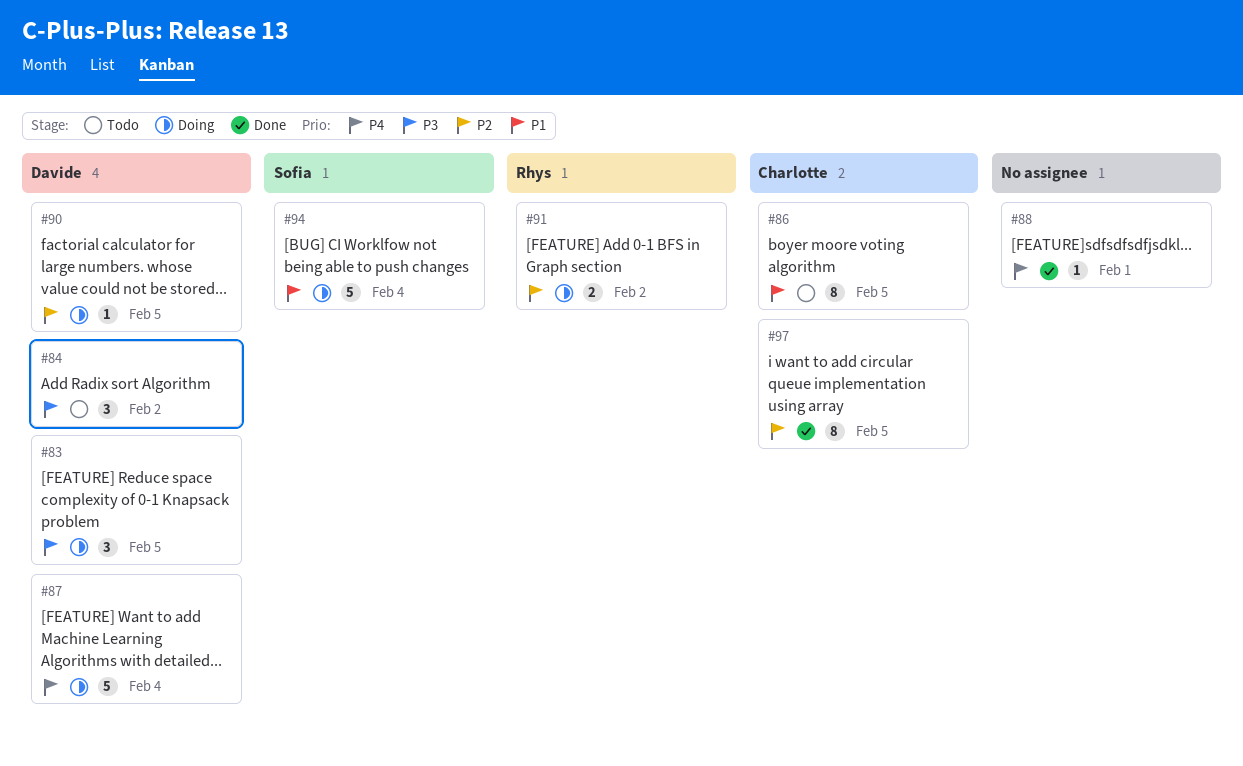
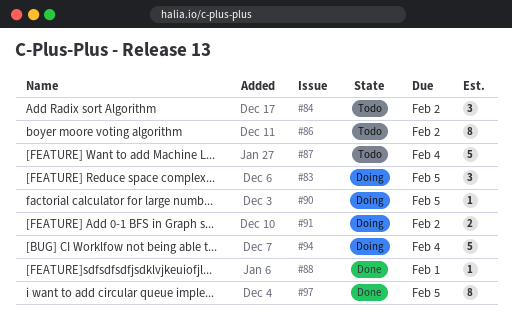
#86, due: Feb 5 -> Feb 2
#87, status: Doing -> Todo

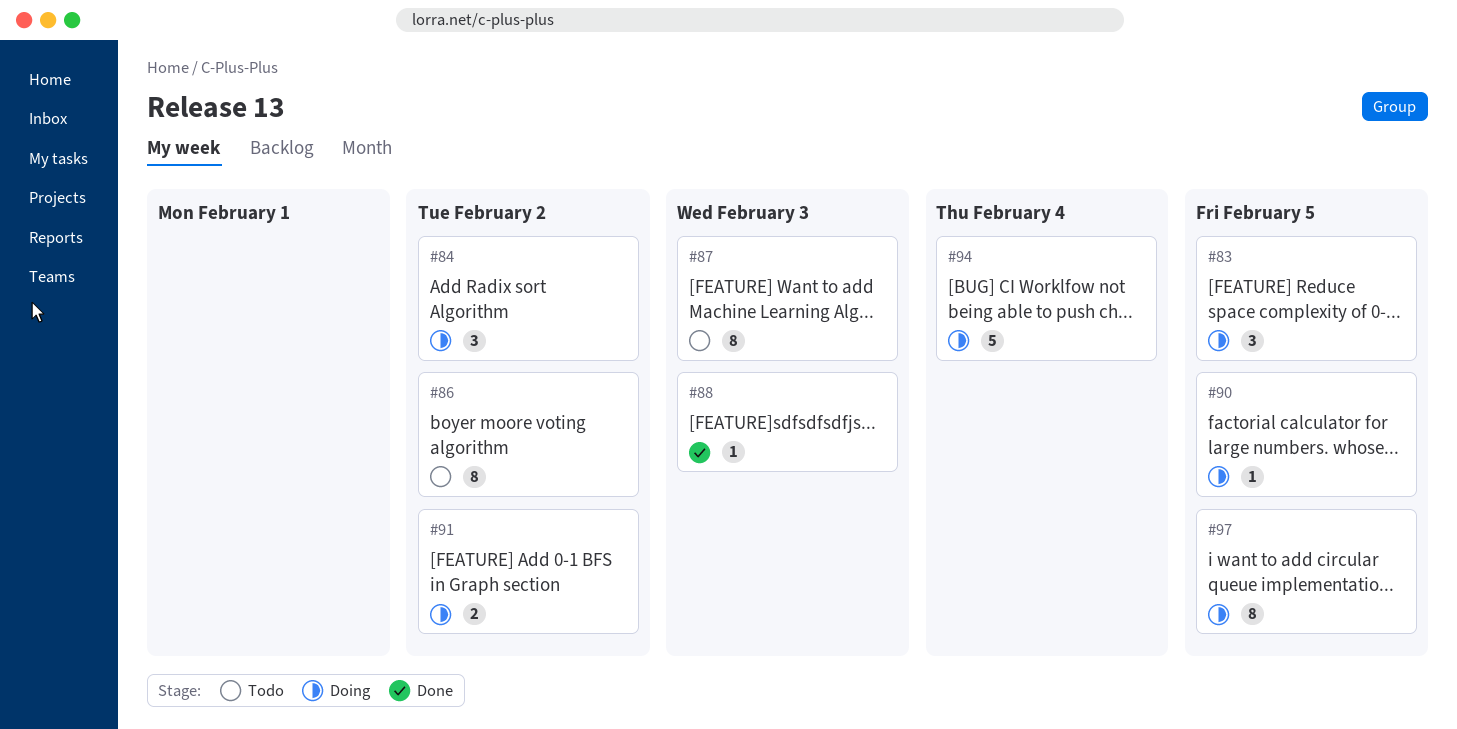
#84, status: Todo -> Doing
#87, estimate: 5 -> 8
#87, due: Feb 4 -> Feb 3
#88, due: Feb 1 -> Feb 3
#97, status: Done -> Doing

